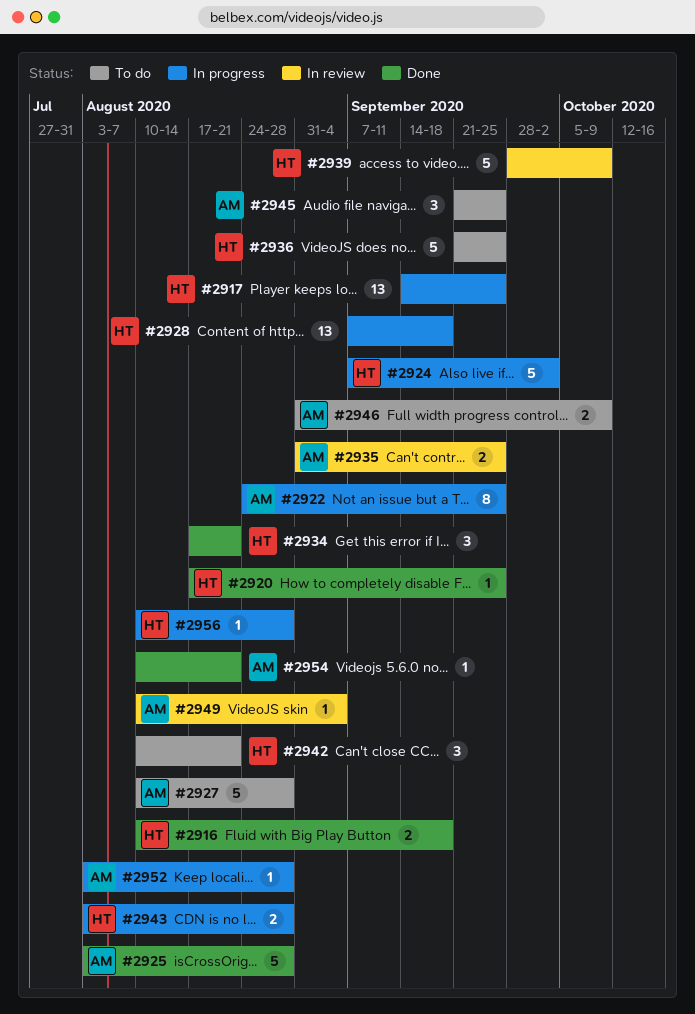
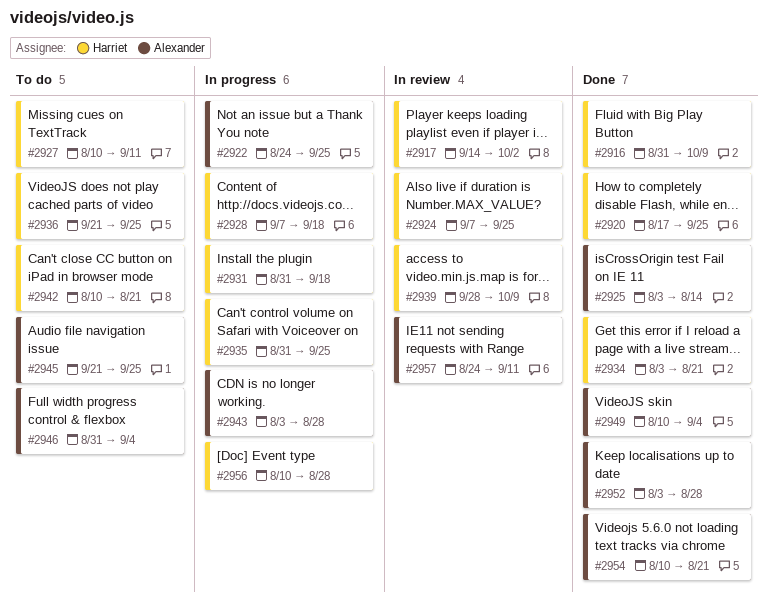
#2916, start: Aug 10 -> Aug 31
#2916, due: Sep 18 -> Oct 9
#2917, status: In progress -> In review
#2917, due: Sep 25 -> Oct 2
#2924, status: In progress -> In review
#2924, due: Oct 2 -> Sep 25
#2925, due: Aug 28 -> Aug 14
#2927, owner: Alexander -> Harriet
#2927, due: Aug 28 -> Sep 11
#2931: none -> present
#2934, start: Aug 17 -> Aug 3
#2935, status: In review -> In progress
#2935, owner: Alexander -> Harriet
#2943, owner: Harriet -> Alexander
#2946, due: Oct 9 -> Sep 4
#2949, status: In review -> Done
#2952, status: In progress -> Done
#2957: none -> present

